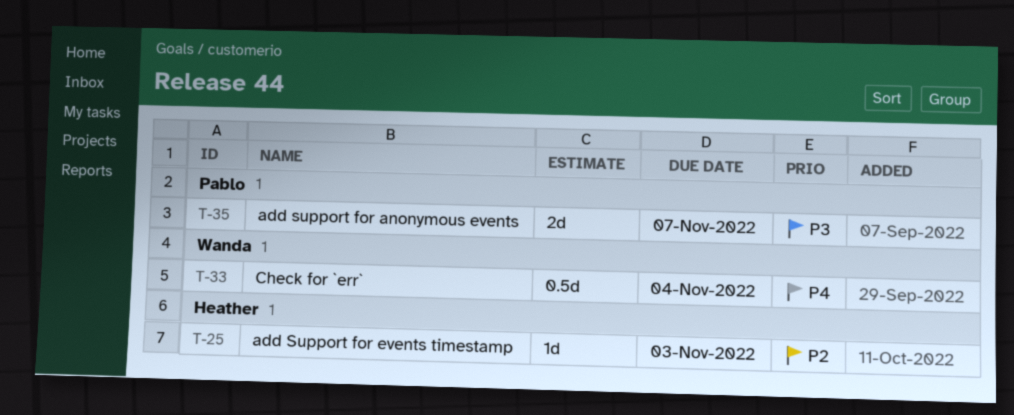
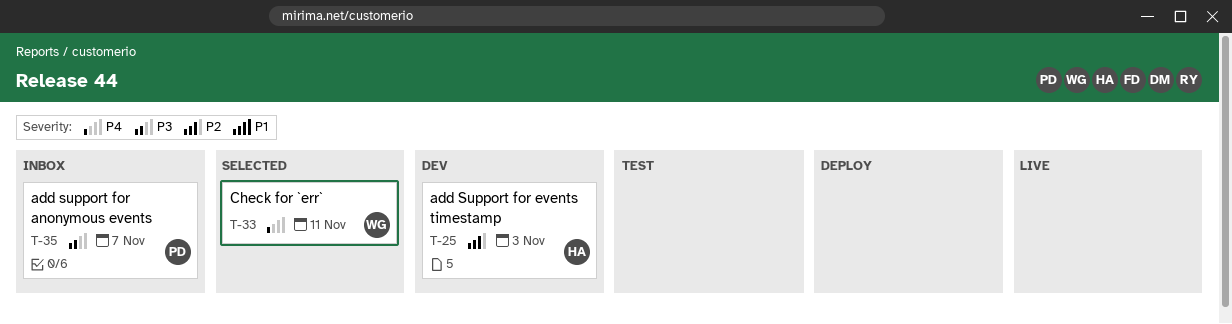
T-33, due: Nov 4 -> Nov 11

